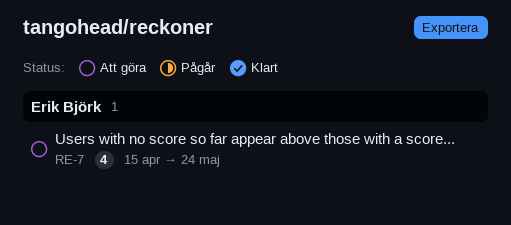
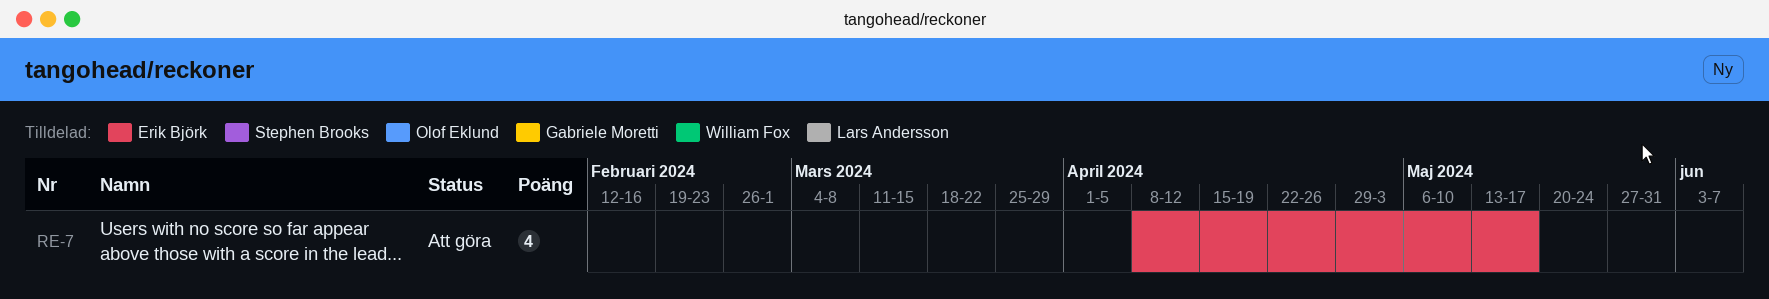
RE-7, start: Apr 15 -> Apr 8
RE-7, due: May 24 -> May 17

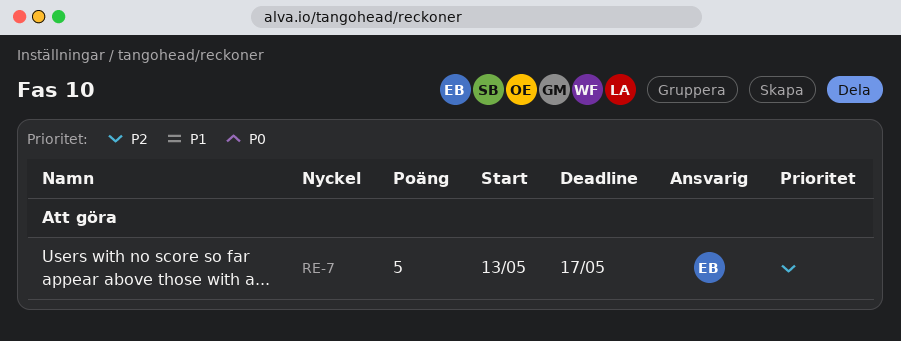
RE-7, estimate: 4 -> 5
RE-7, start: Apr 8 -> May 13

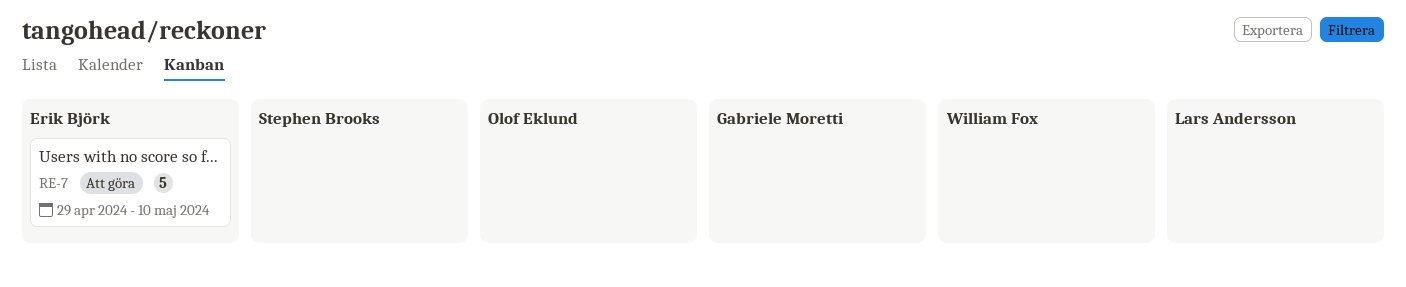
RE-7, start: May 13 -> Apr 29
RE-7, due: May 17 -> May 10

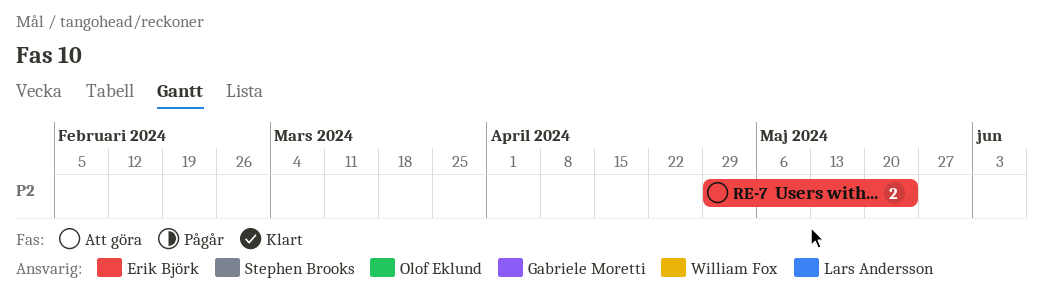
RE-7, estimate: 5 -> 2
RE-7, due: May 10 -> May 24

